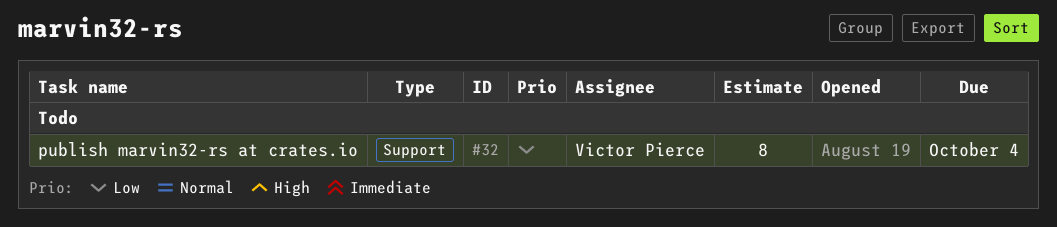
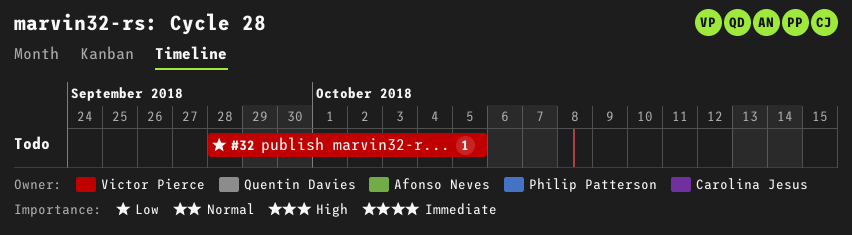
#32, estimate: 8 -> 1
#32, due: Oct 4 -> Oct 5

